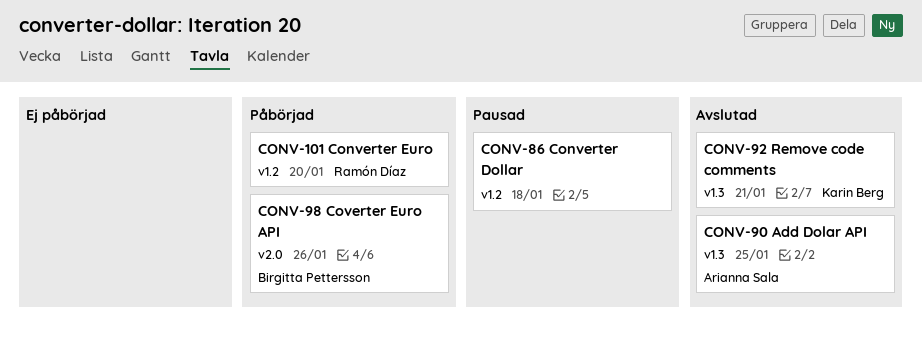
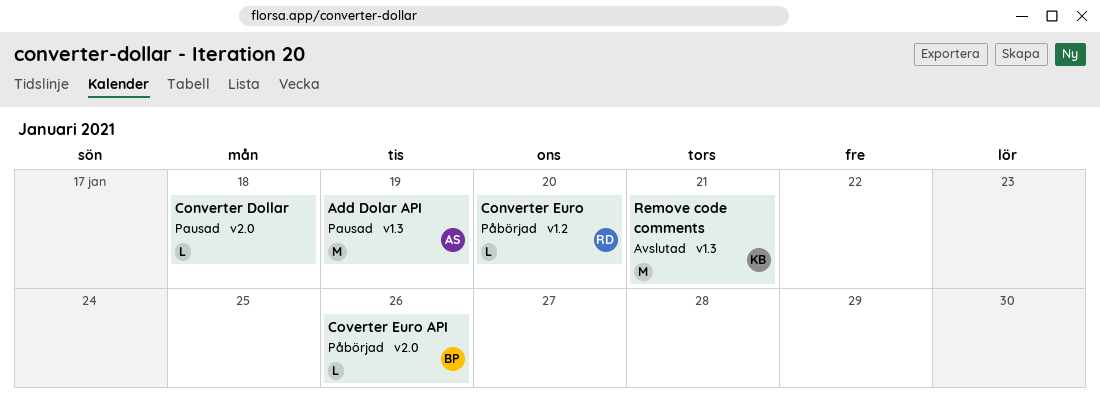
Add Dolar API, status: Avslutad -> Pausad
Add Dolar API, due: Jan 25 -> Jan 19
Converter Dollar, label: v1.2 -> v2.0

